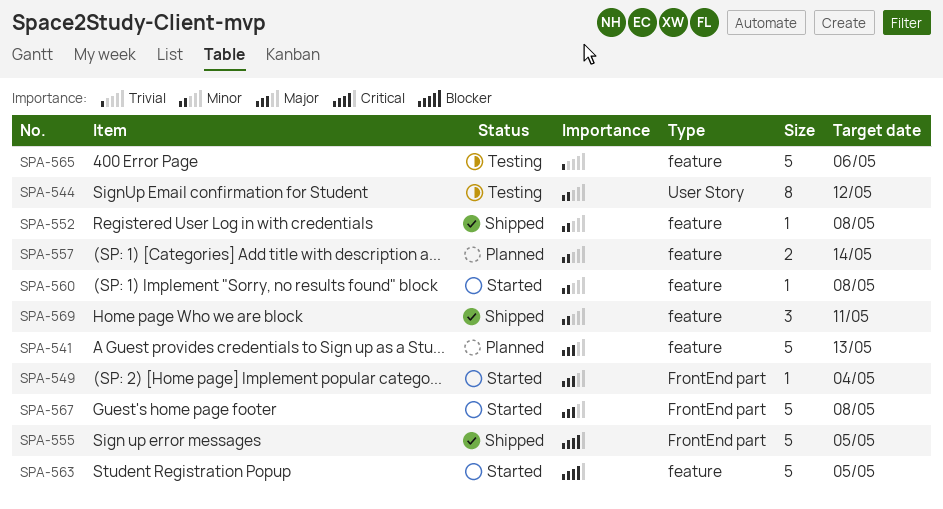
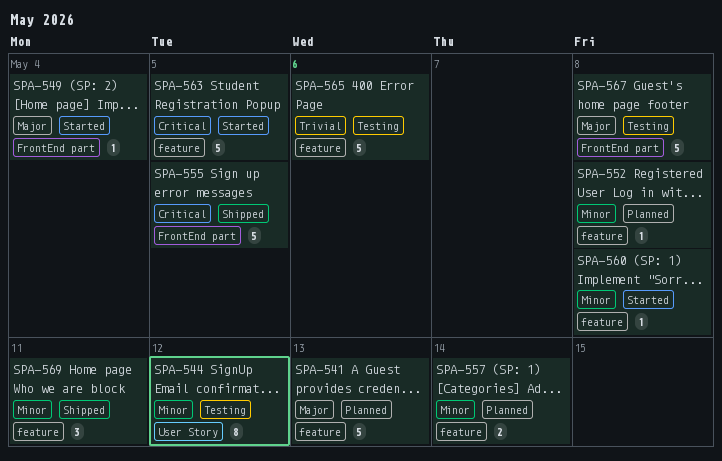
SPA-552, status: Shipped -> Planned
SPA-567, status: Started -> Testing

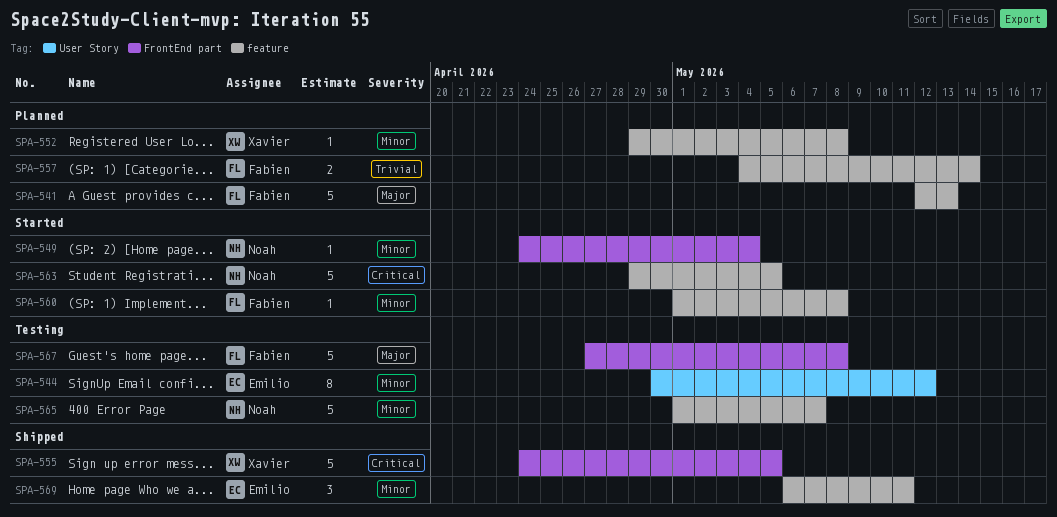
SPA-549, priority: Major -> Minor
SPA-557, priority: Minor -> Trivial
SPA-565, priority: Trivial -> Minor
SPA-565, due: May 6 -> May 7

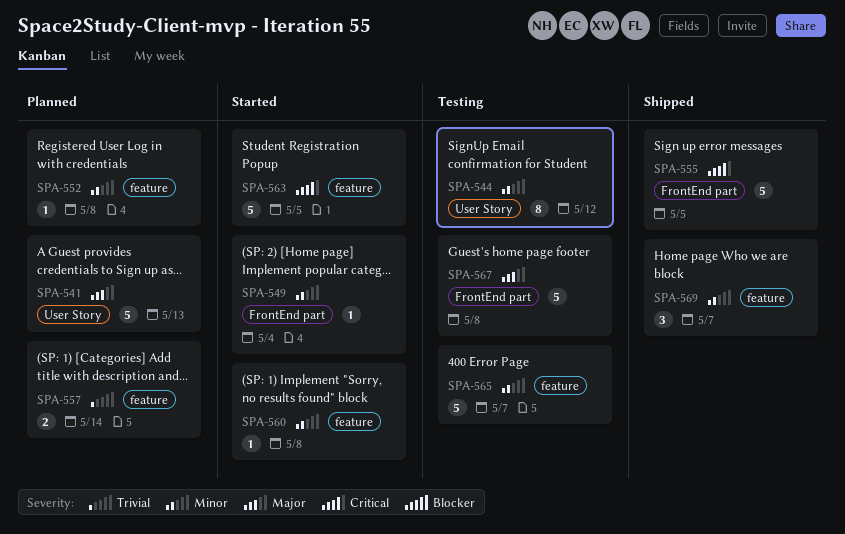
SPA-541, label: feature -> User Story
SPA-569, due: May 11 -> May 7

